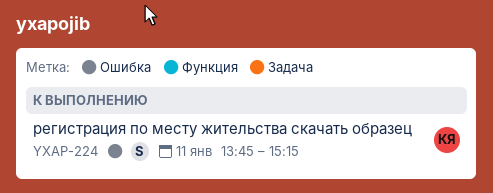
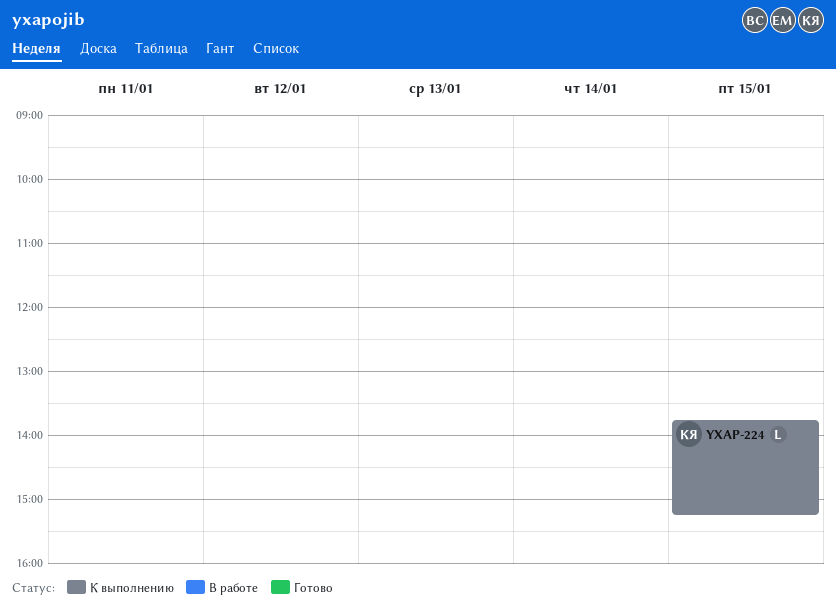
YXAP-224, estimate: S -> L
YXAP-224, day: Jan 11 -> Jan 15

